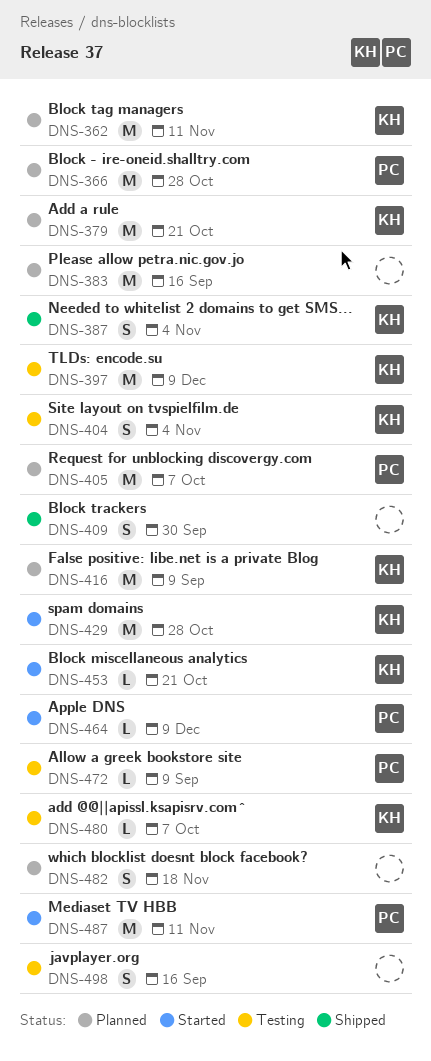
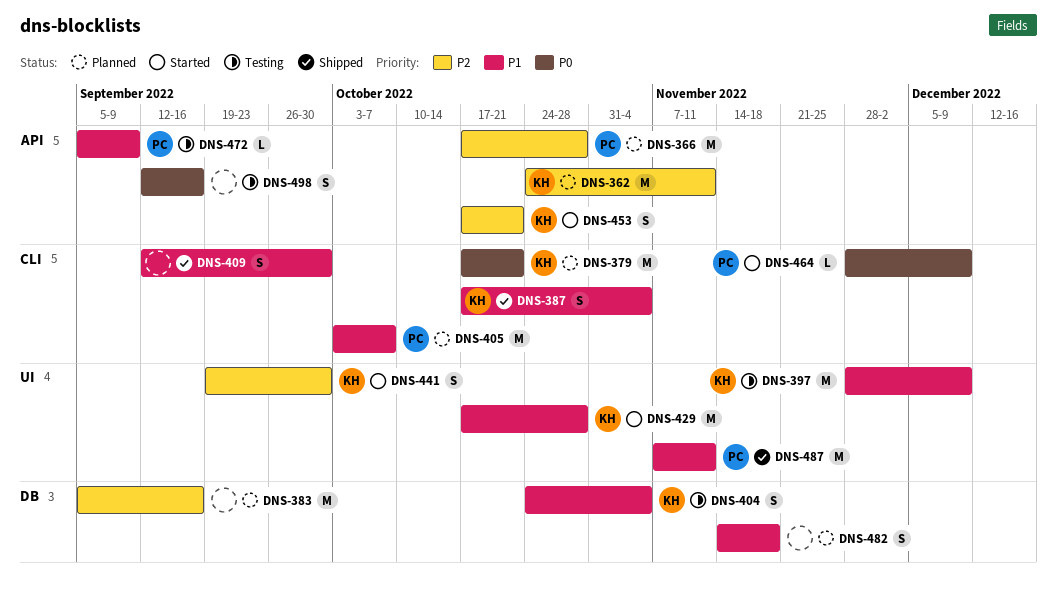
DNS-416: present -> none
DNS-441: none -> present
DNS-453, estimate: L -> S
DNS-480: present -> none
DNS-487, status: Started -> Shipped

